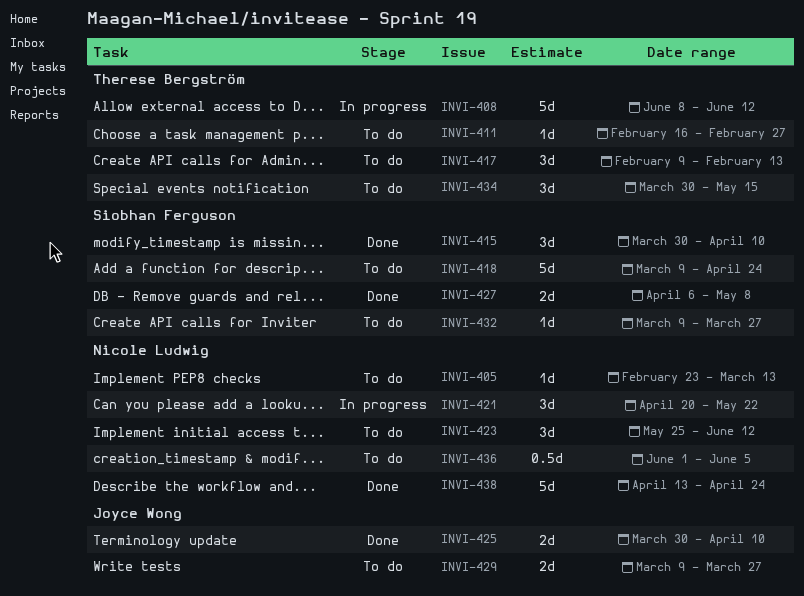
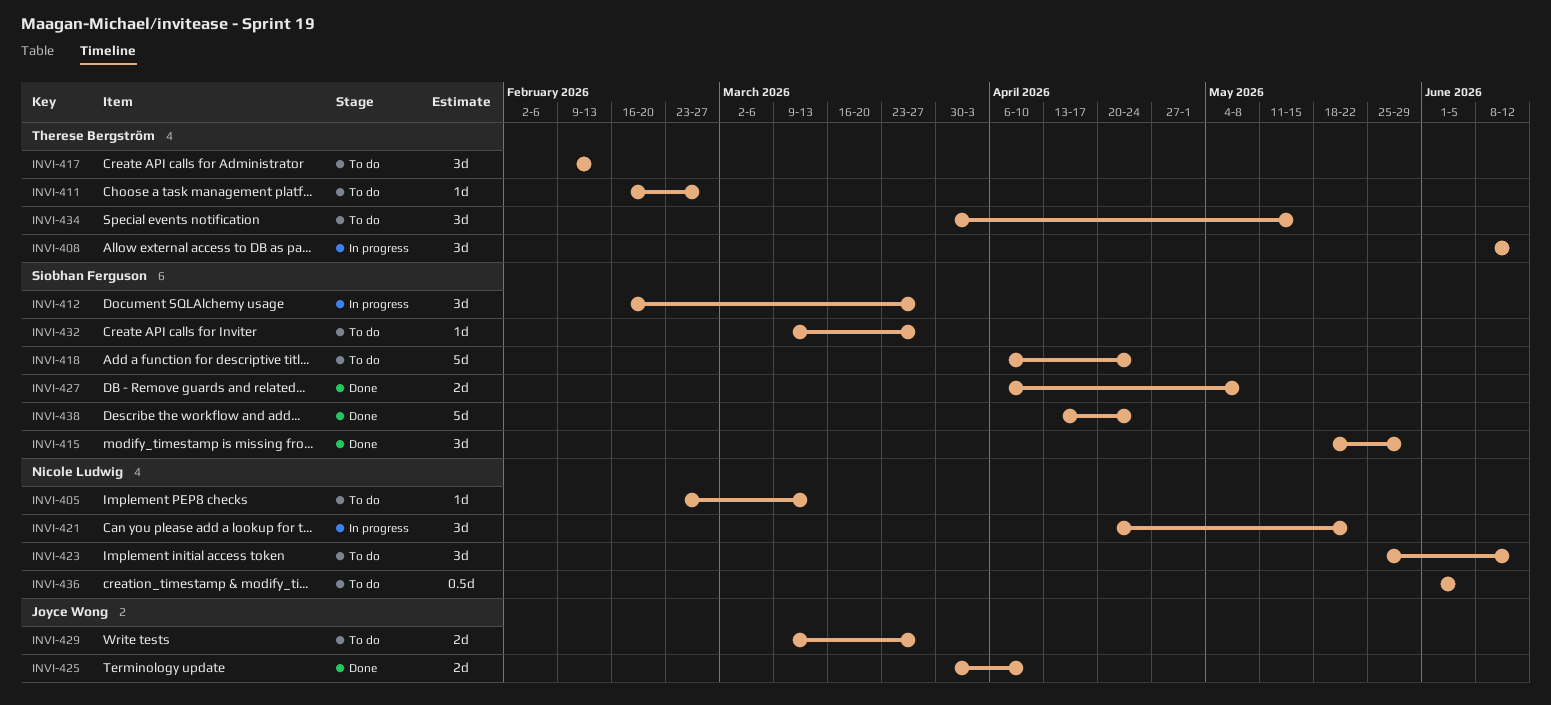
INVI-408, estimate: 5d -> 3d
INVI-412: none -> present
INVI-415, start: Mar 30 -> May 18
INVI-415, due: Apr 10 -> May 29
INVI-418, start: Mar 9 -> Apr 6
INVI-438, owner: Nicole Ludwig -> Siobhan Ferguson

